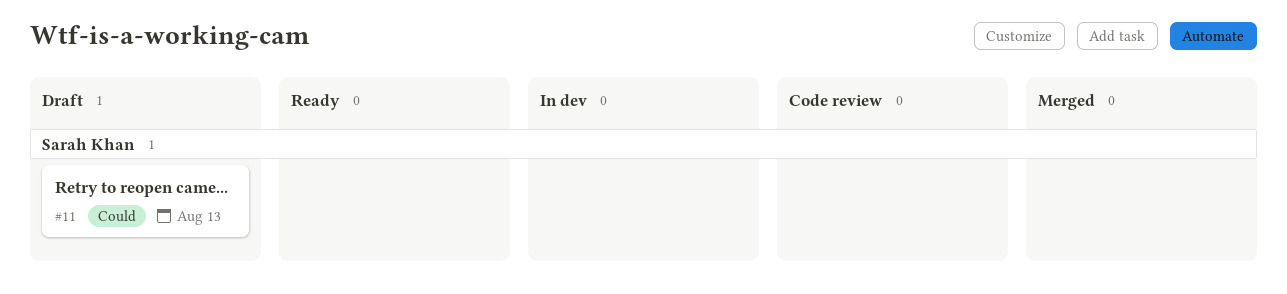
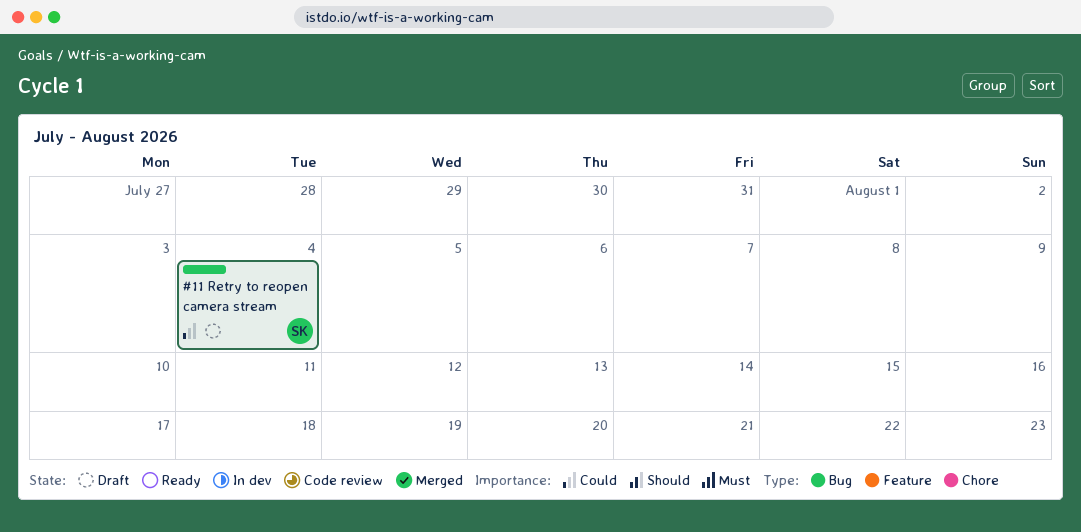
#11, due: Aug 13 -> Aug 4

